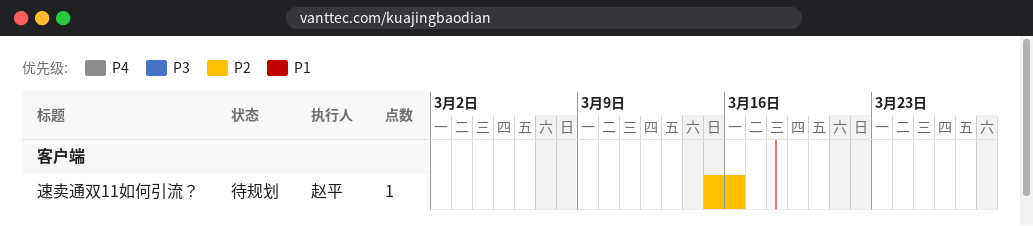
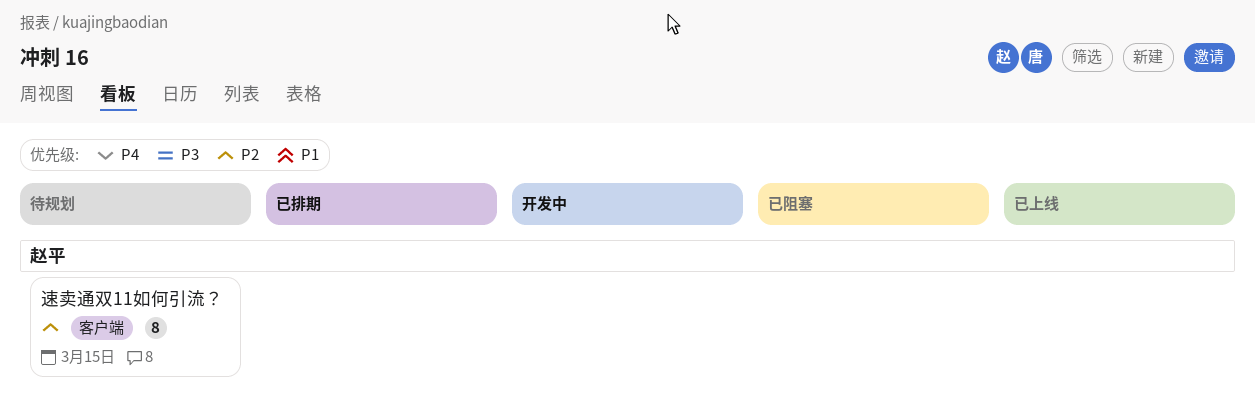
速卖通双11如何引流？, estimate: 1 -> 8
速卖通双11如何引流？, due: Mar 16 -> Mar 15

